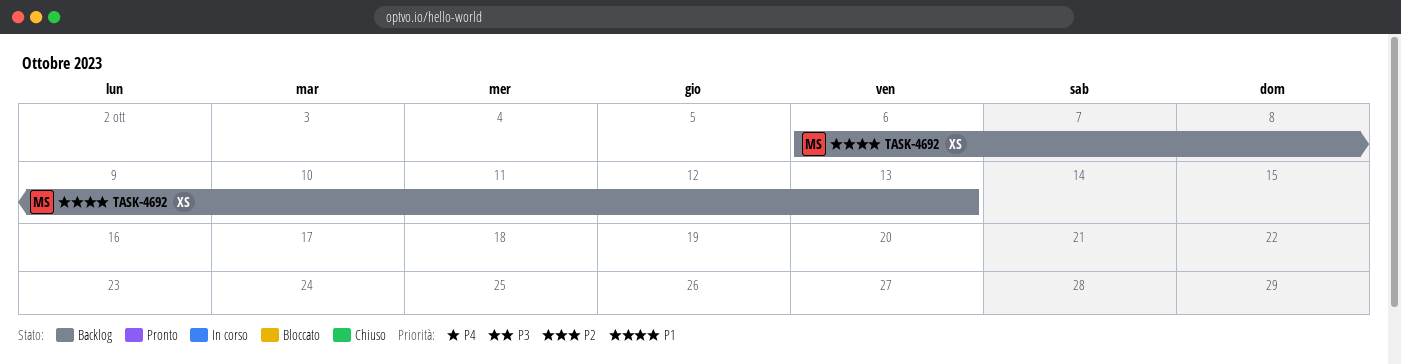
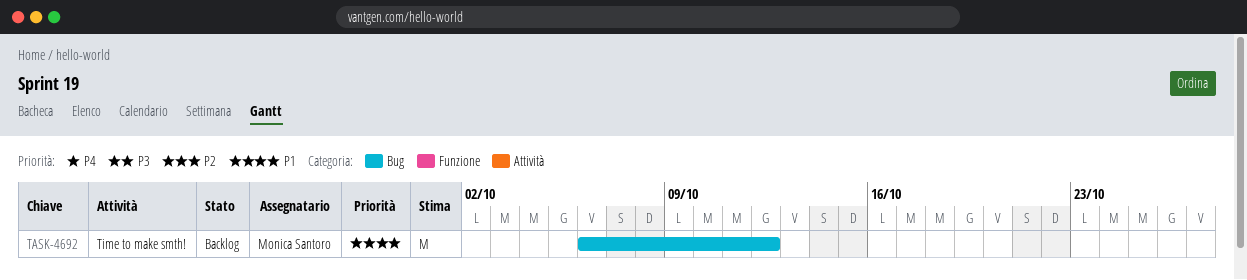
TASK-4692, estimate: XS -> M
TASK-4692, due: Oct 13 -> Oct 12

